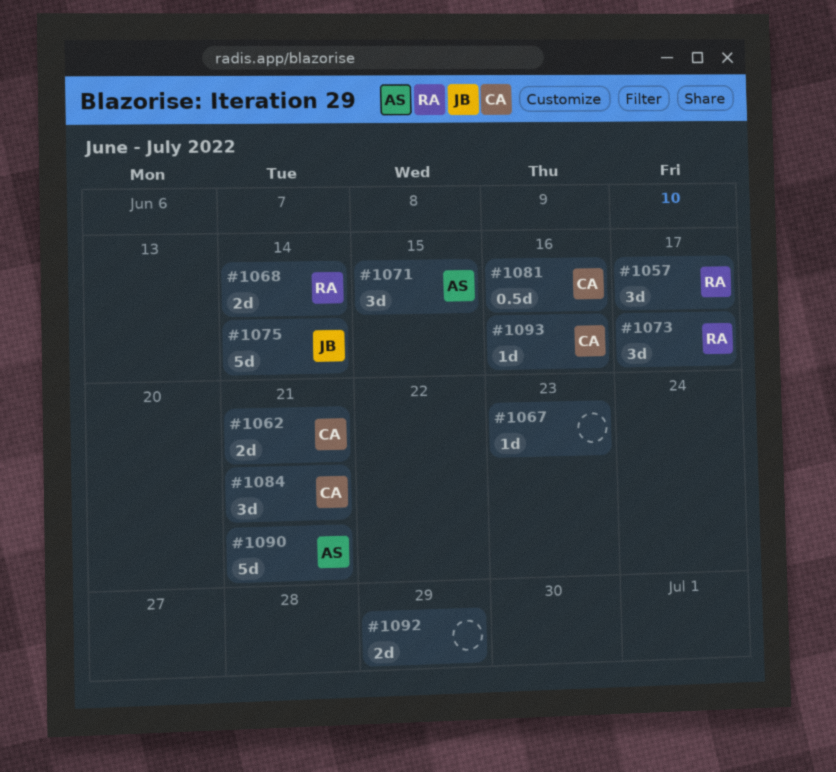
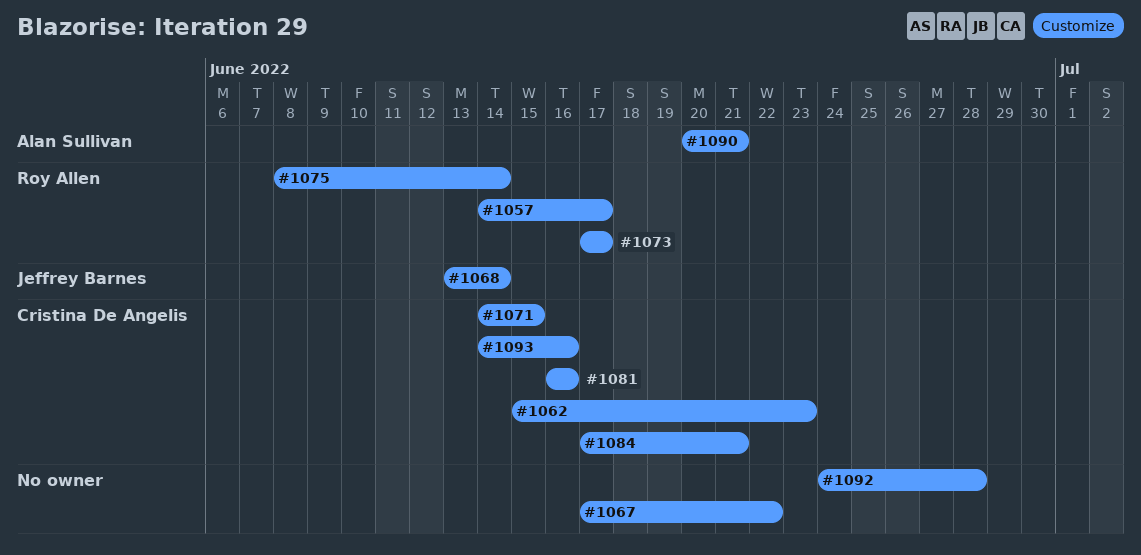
#1062, due: Jun 21 -> Jun 23
#1067, due: Jun 23 -> Jun 22
#1068, owner: Roy Allen -> Jeffrey Barnes
#1071, owner: Alan Sullivan -> Cristina De Angelis
#1075, owner: Jeffrey Barnes -> Roy Allen
#1092, due: Jun 29 -> Jun 28

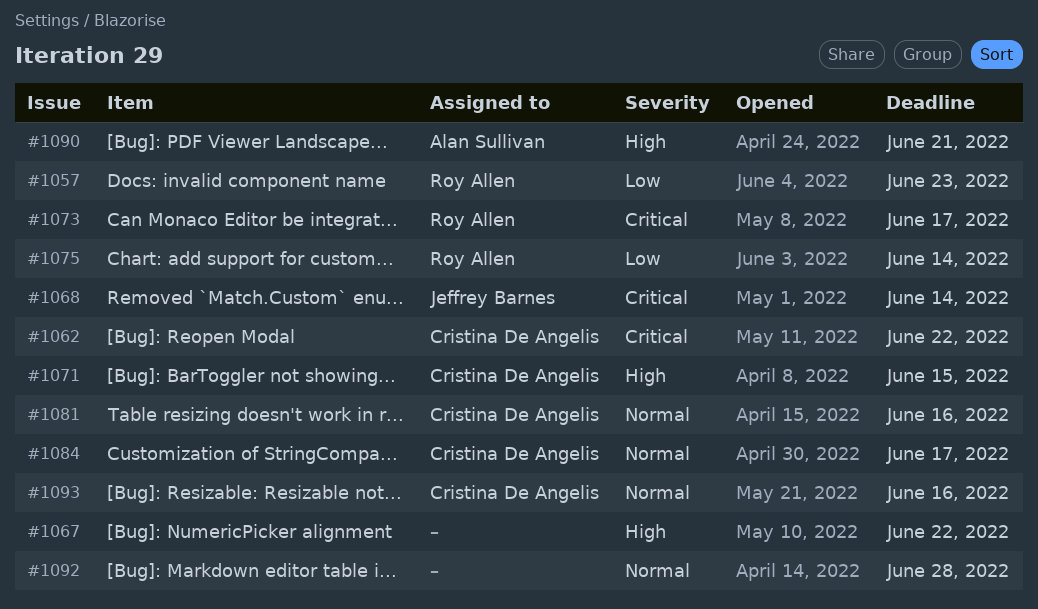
#1057, due: Jun 17 -> Jun 23
#1062, due: Jun 23 -> Jun 22
#1084, due: Jun 21 -> Jun 17

